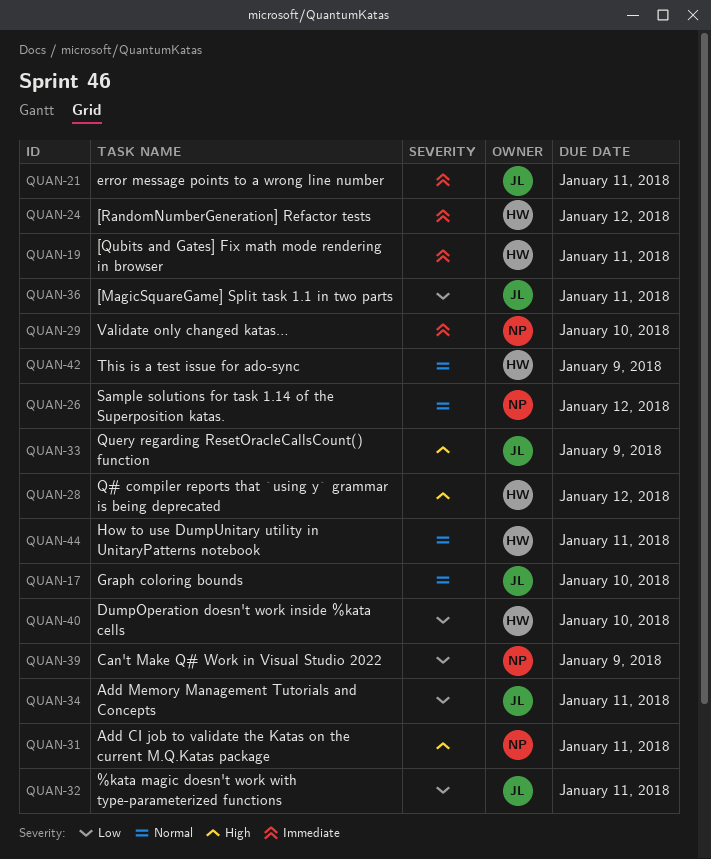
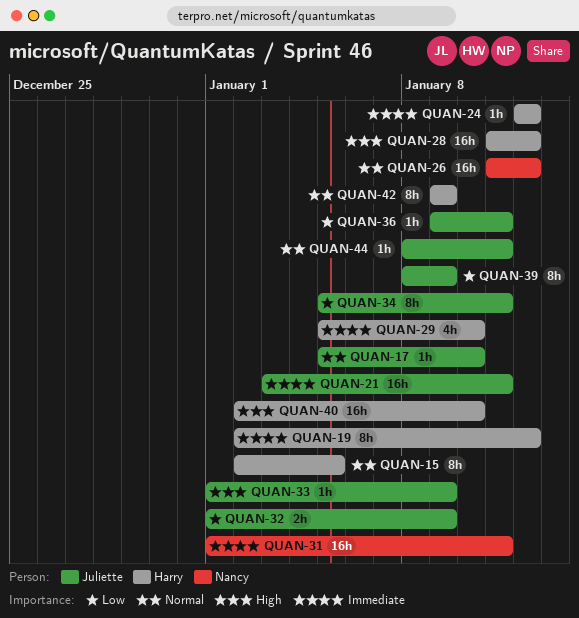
QUAN-15: none -> present
QUAN-19, due: Jan 11 -> Jan 12
QUAN-29, owner: Nancy -> Harry
QUAN-31, priority: High -> Immediate
QUAN-32, due: Jan 11 -> Jan 9
QUAN-39, owner: Nancy -> Juliette
QUAN-40, priority: Low -> High
QUAN-44, owner: Harry -> Juliette

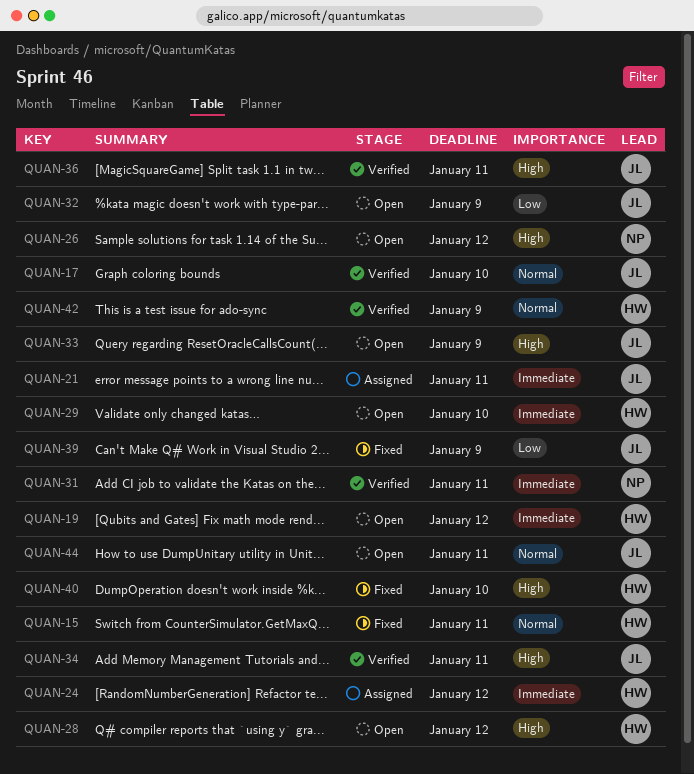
QUAN-15, due: Jan 5 -> Jan 11
QUAN-26, priority: Normal -> High
QUAN-34, priority: Low -> High
QUAN-36, priority: Low -> High

